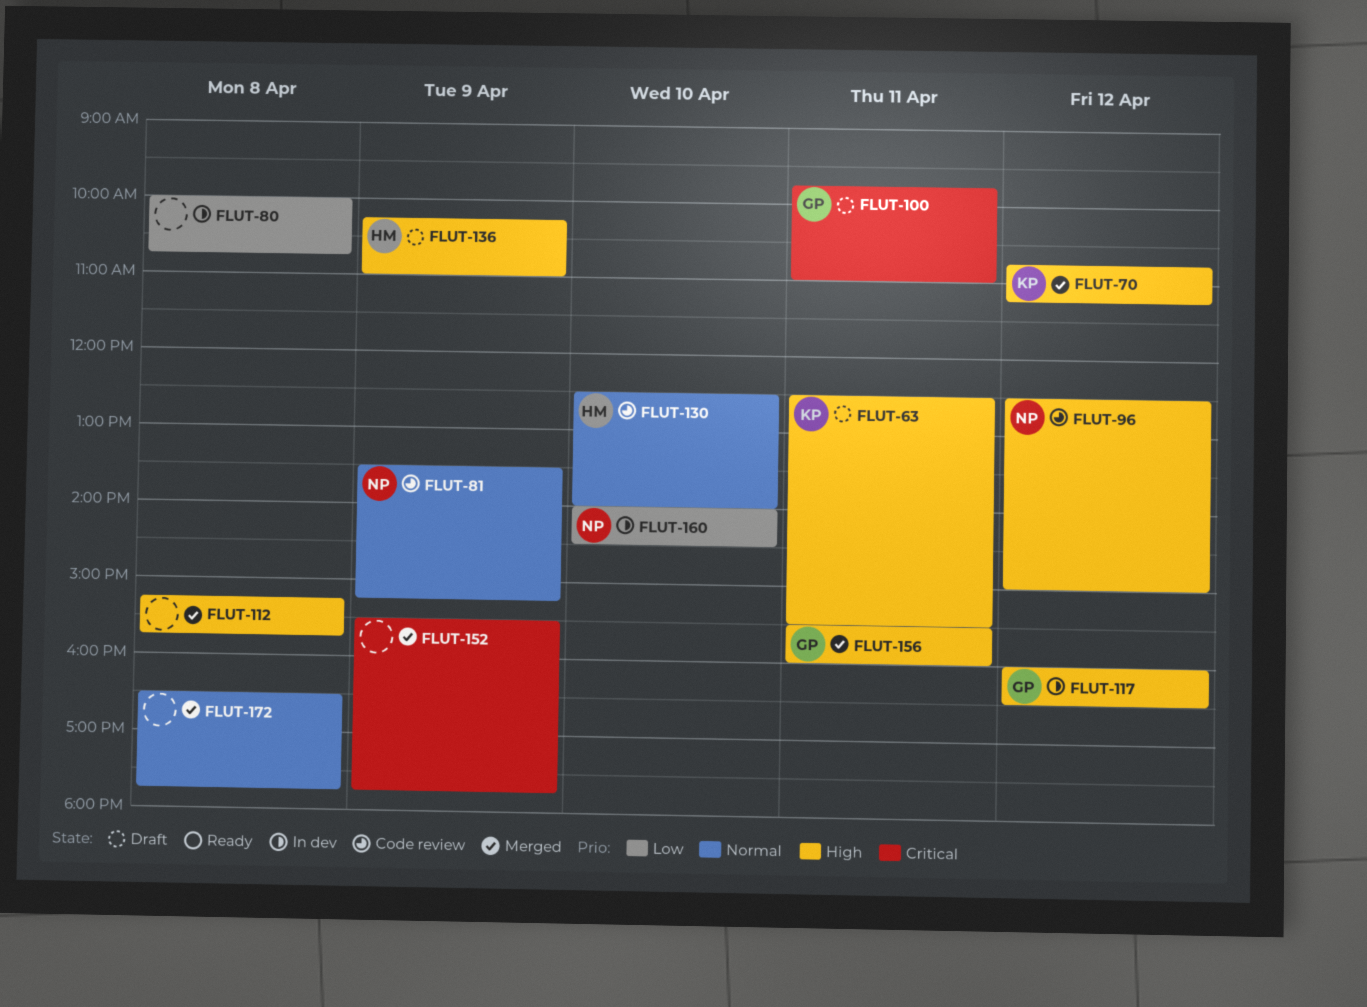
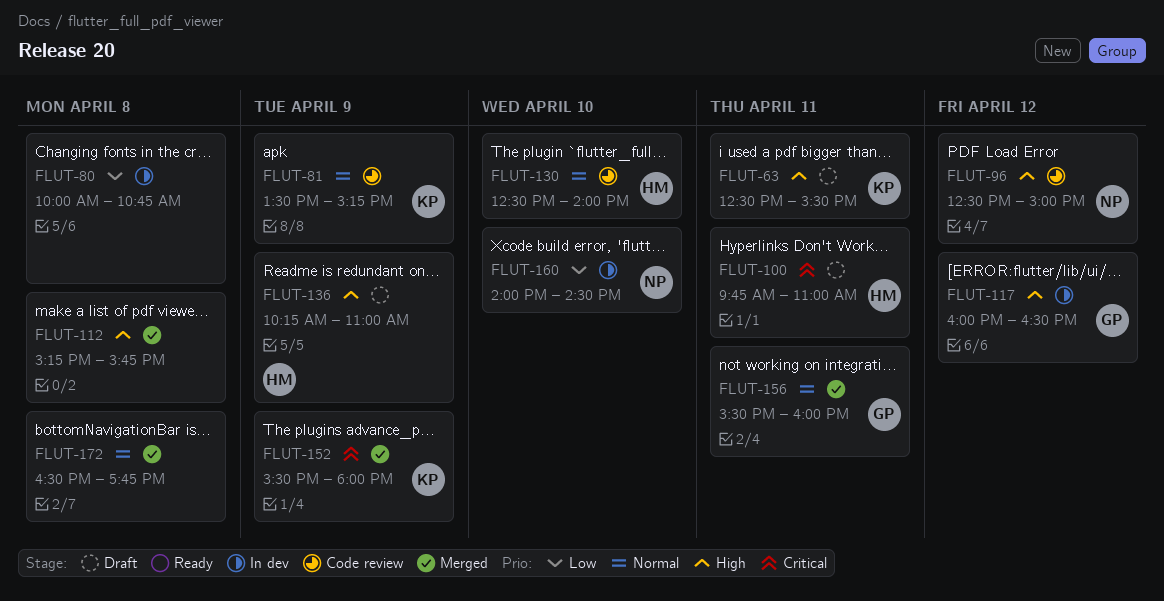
FLUT-70: present -> none
FLUT-81, owner: NP -> KP
FLUT-100, owner: GP -> HM
FLUT-152, owner: none -> KP
FLUT-152, ends: 17:45 -> 18:00
FLUT-156, priority: High -> Normal

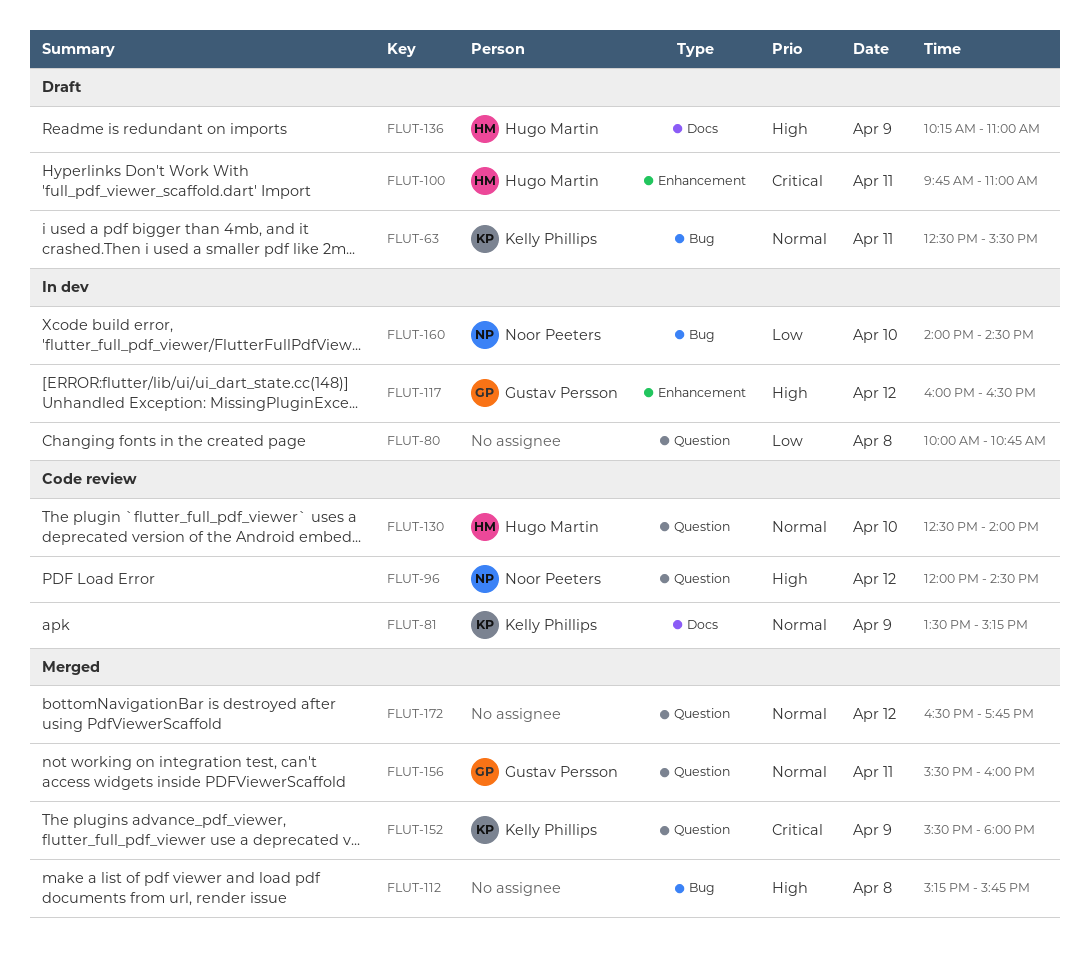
FLUT-63, priority: High -> Normal
FLUT-96, begins: 12:30 -> 12:00
FLUT-96, ends: 15:00 -> 14:30
FLUT-172, day: Apr 8 -> Apr 12

